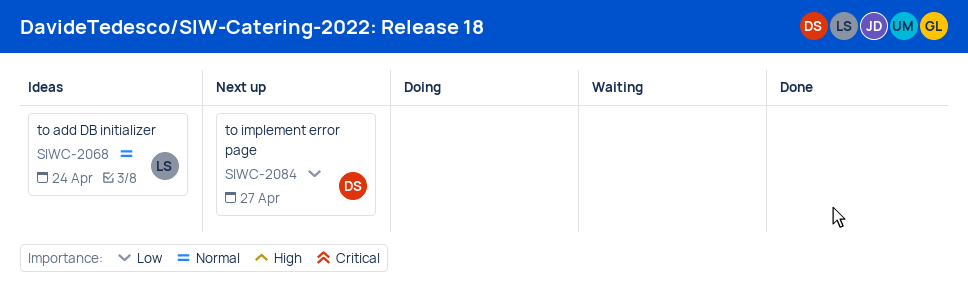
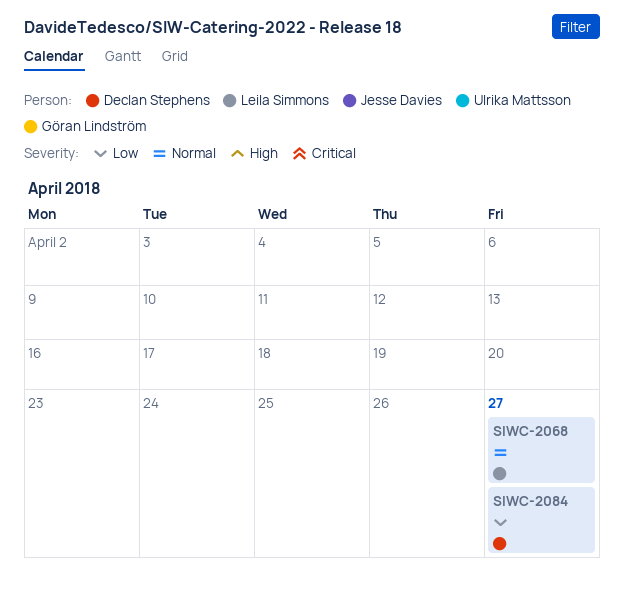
SIWC-2068, due: Apr 24 -> Apr 27

